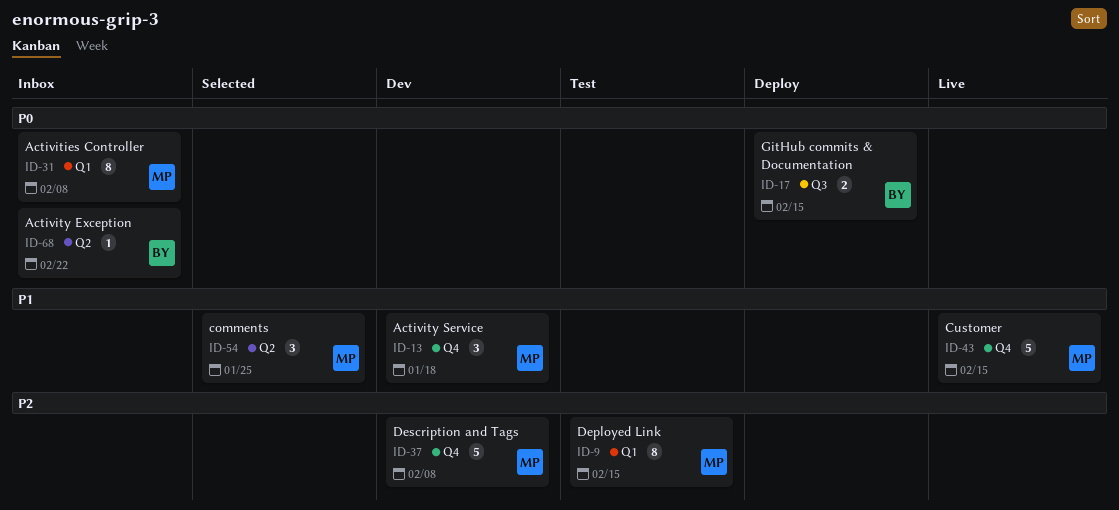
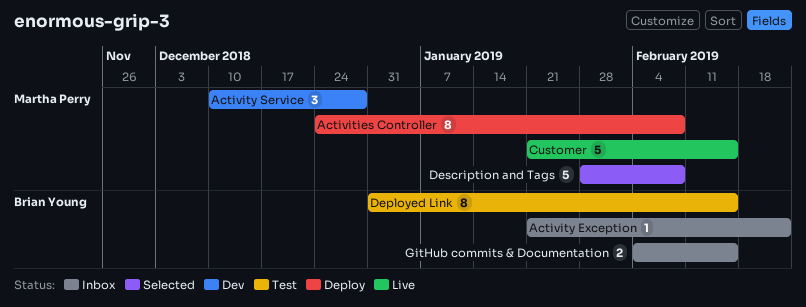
Activities Controller, status: Inbox -> Deploy
Activity Service, due: Jan 18 -> Dec 28
comments: present -> none
Deployed Link, owner: Martha Perry -> Brian Young
Description and Tags, status: Dev -> Selected
GitHub commits & Documentation, status: Deploy -> Inbox

